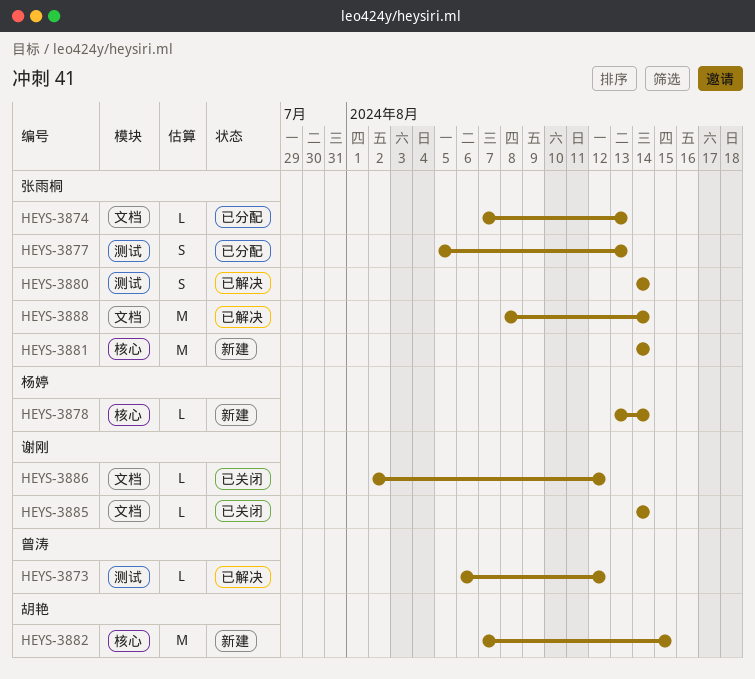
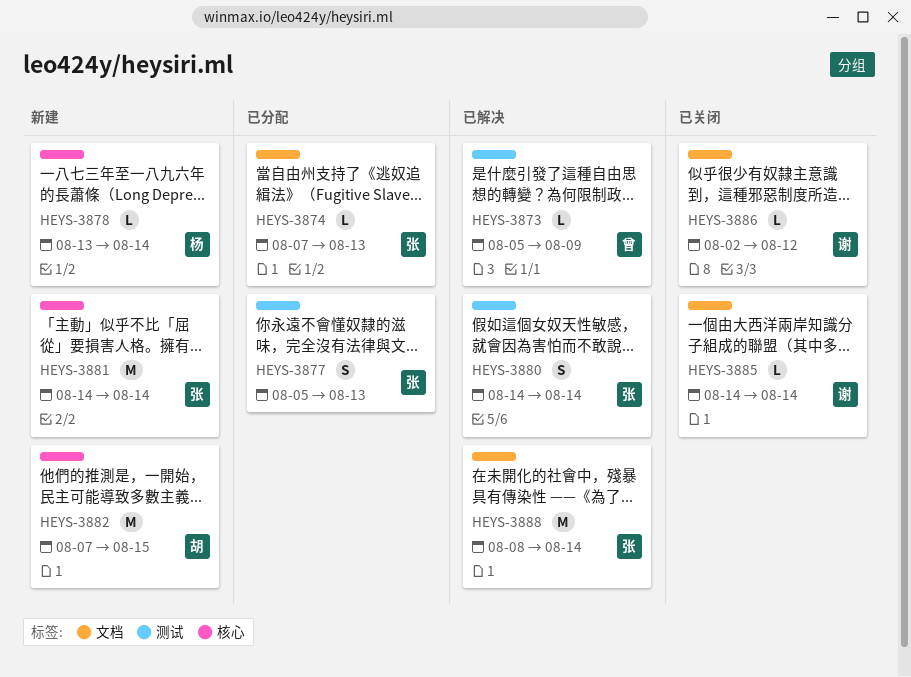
HEYS-3873, start: Aug 6 -> Aug 5
HEYS-3873, due: Aug 12 -> Aug 9

